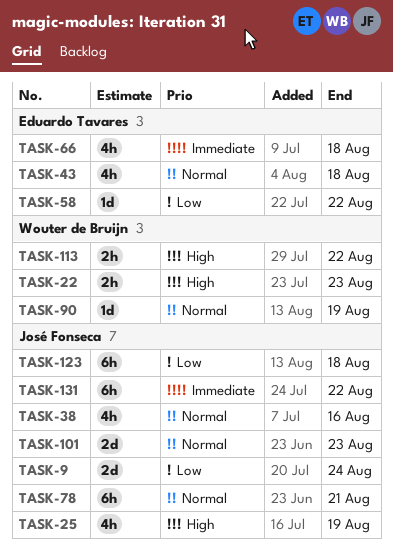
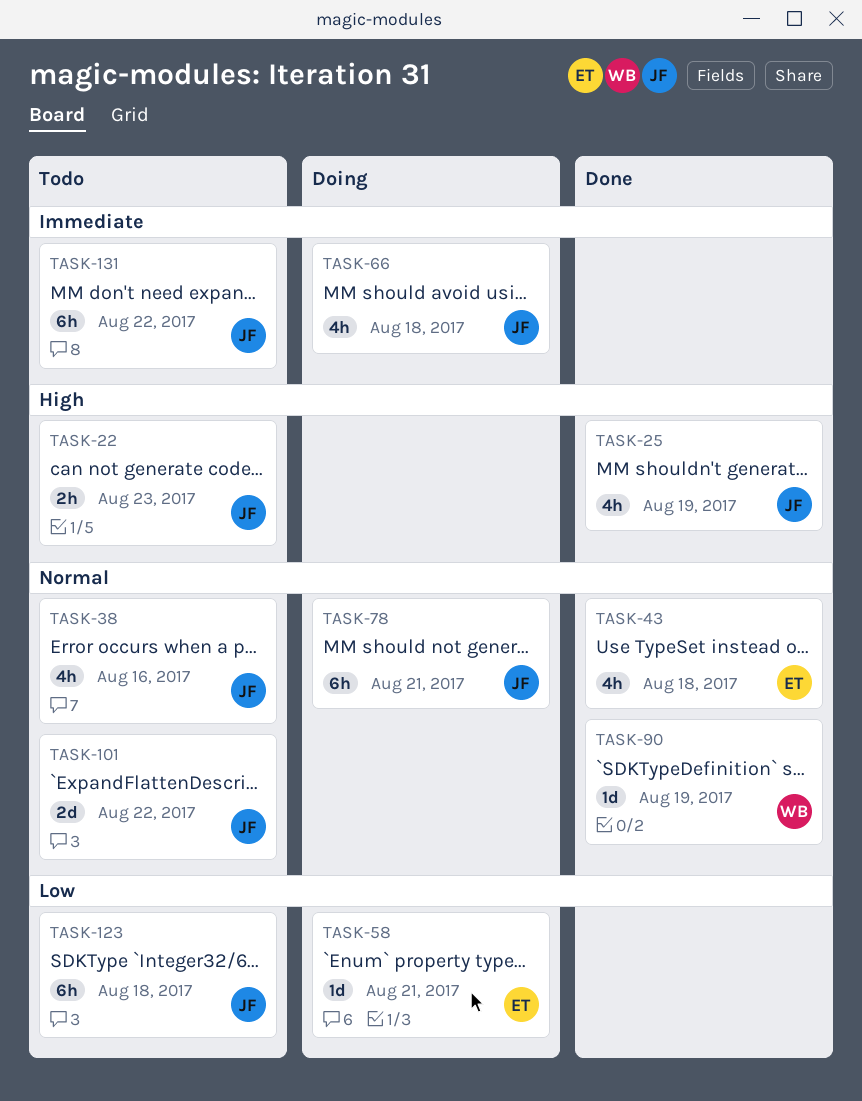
TASK-9: present -> none
TASK-22, owner: Wouter de Bruijn -> José Fonseca
TASK-58, due: Aug 22 -> Aug 21
TASK-66, owner: Eduardo Tavares -> José Fonseca
TASK-101, due: Aug 23 -> Aug 22
TASK-113: present -> none

